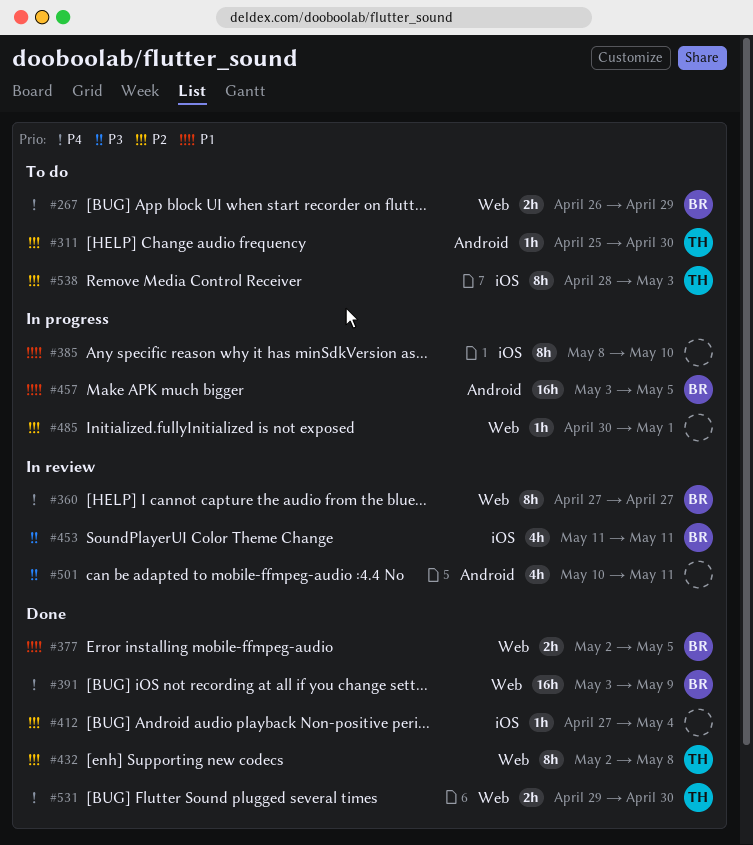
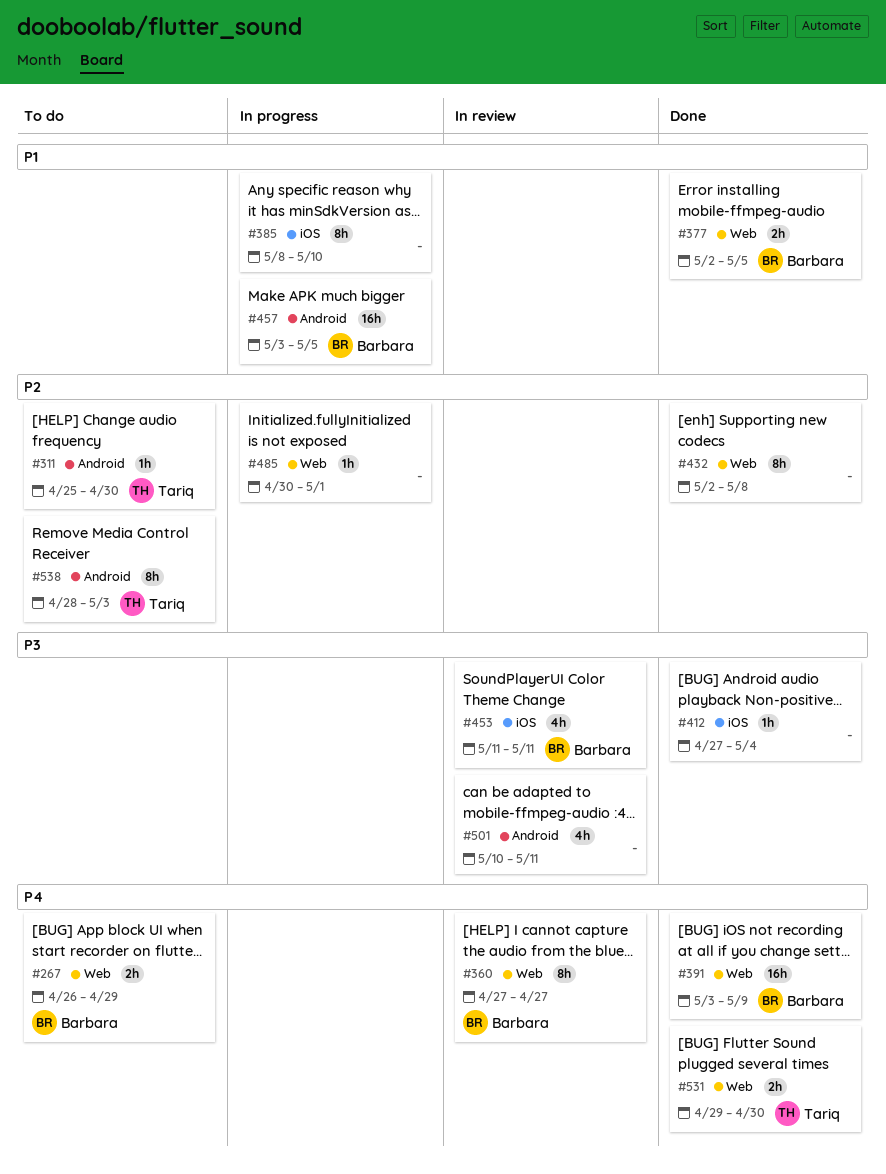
#412, priority: P2 -> P3
#432, owner: Tariq -> none
#538, label: iOS -> Android

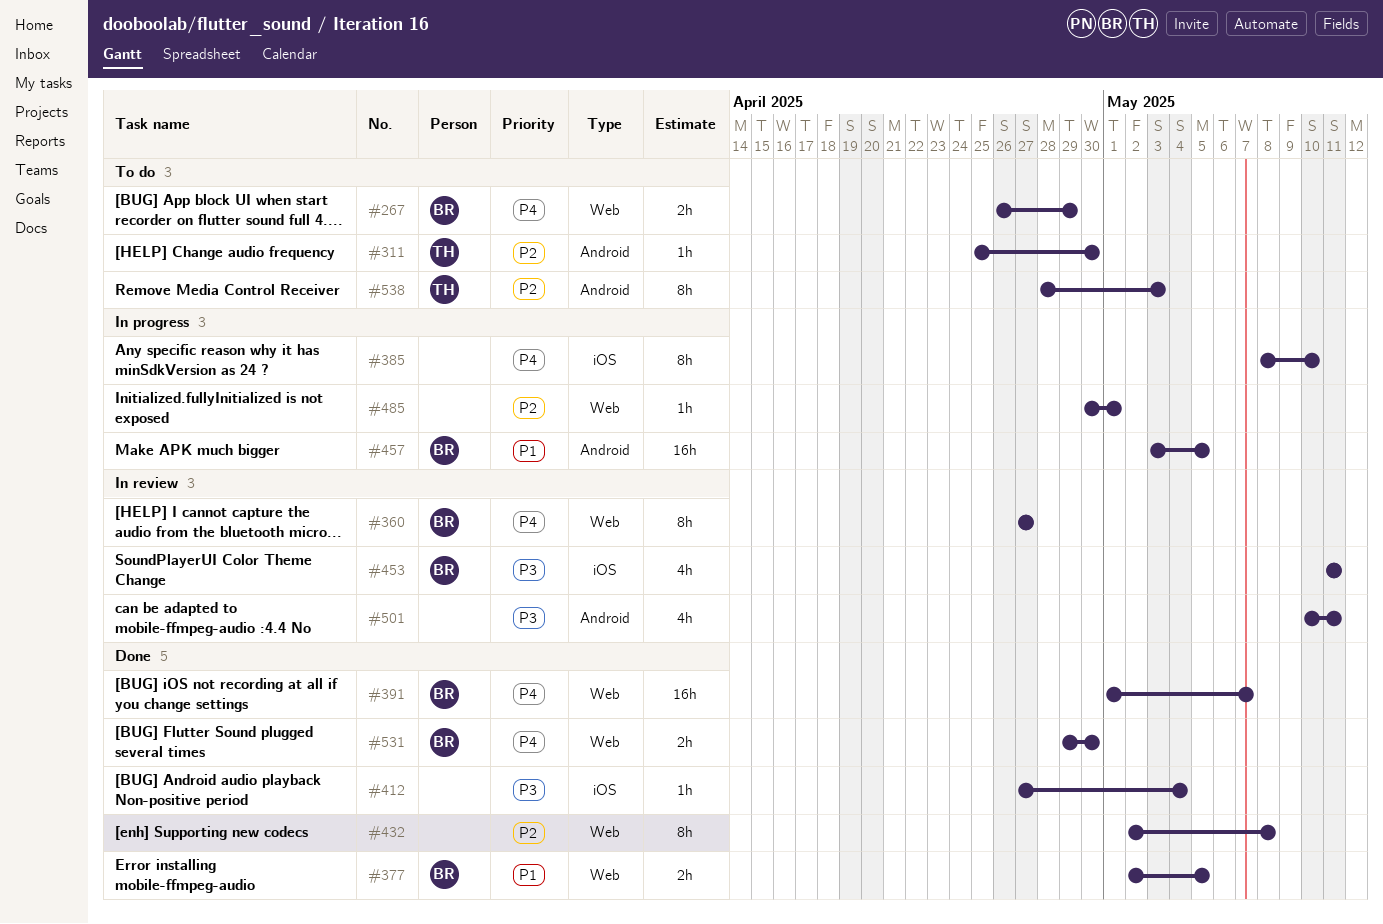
#385, priority: P1 -> P4
#391, start: May 3 -> May 1
#391, due: May 9 -> May 7
#531, owner: Tariq -> Barbara

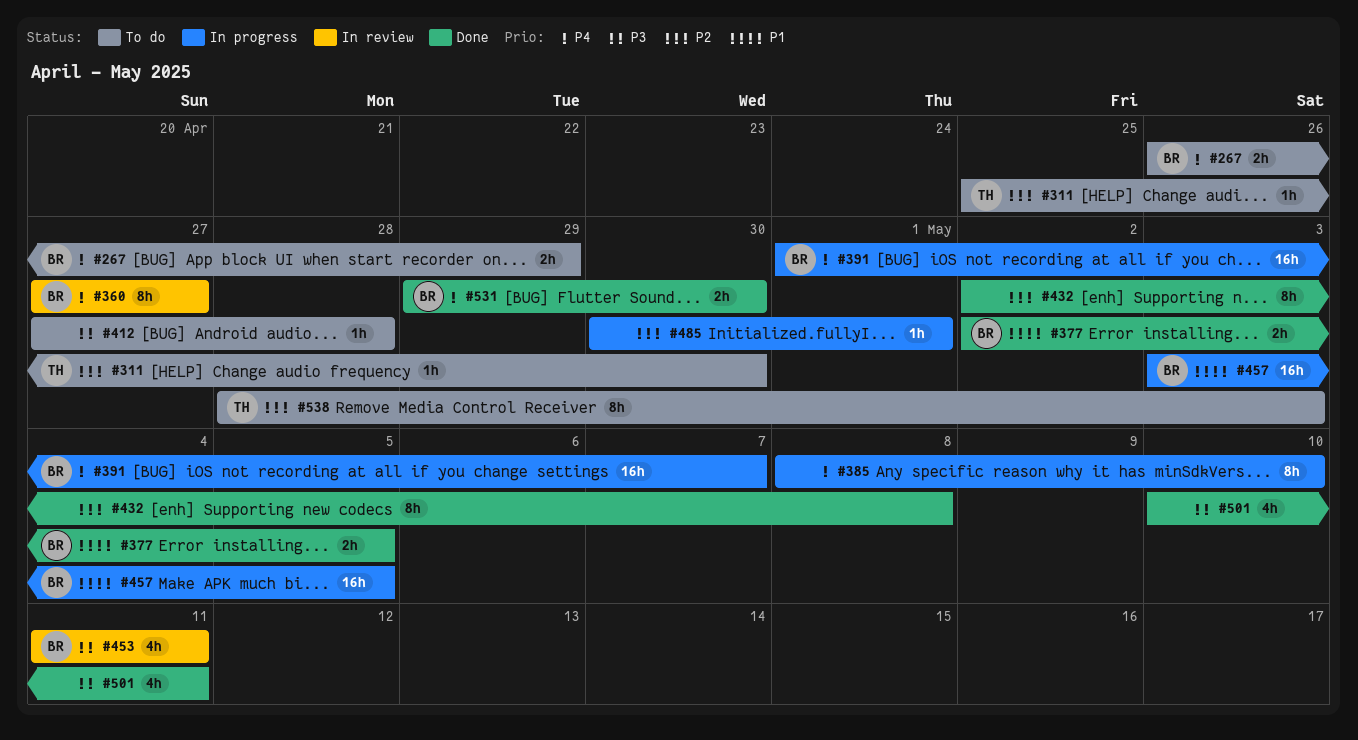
#391, status: Done -> In progress
#412, status: Done -> To do
#412, due: May 4 -> Apr 28
#501, status: In review -> Done

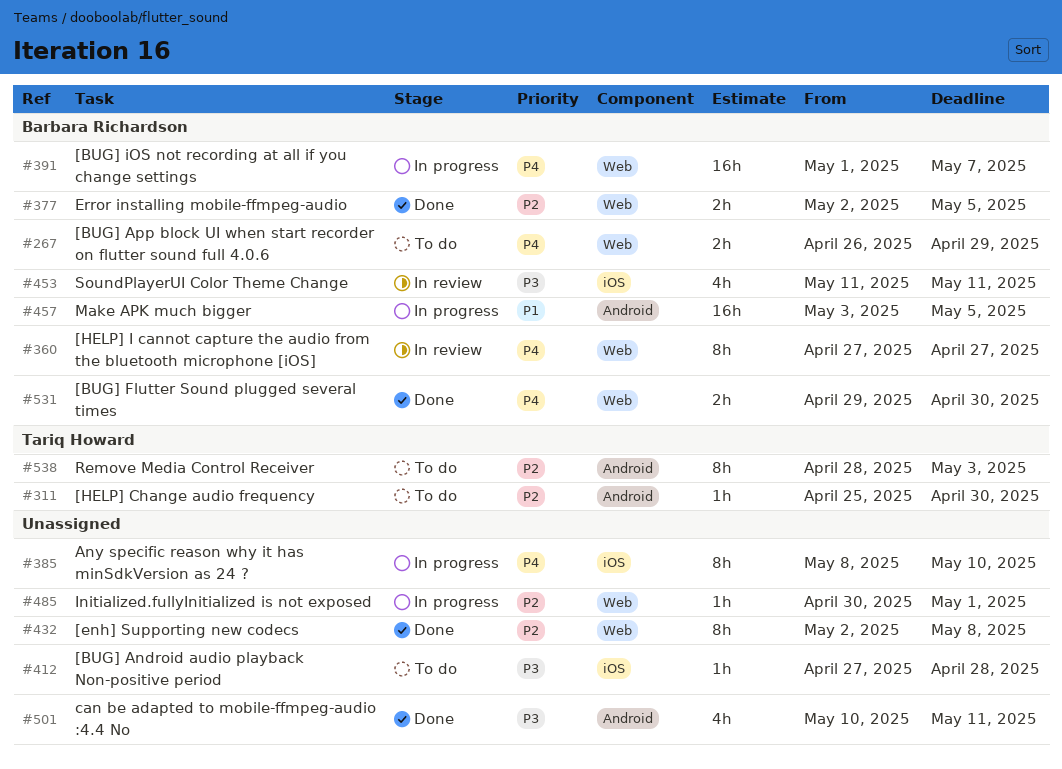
#377, priority: P1 -> P2

